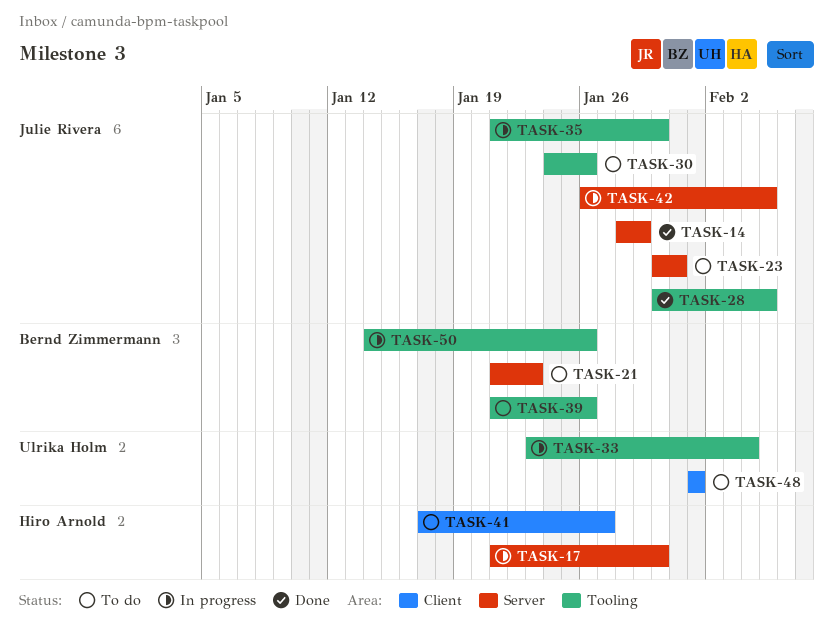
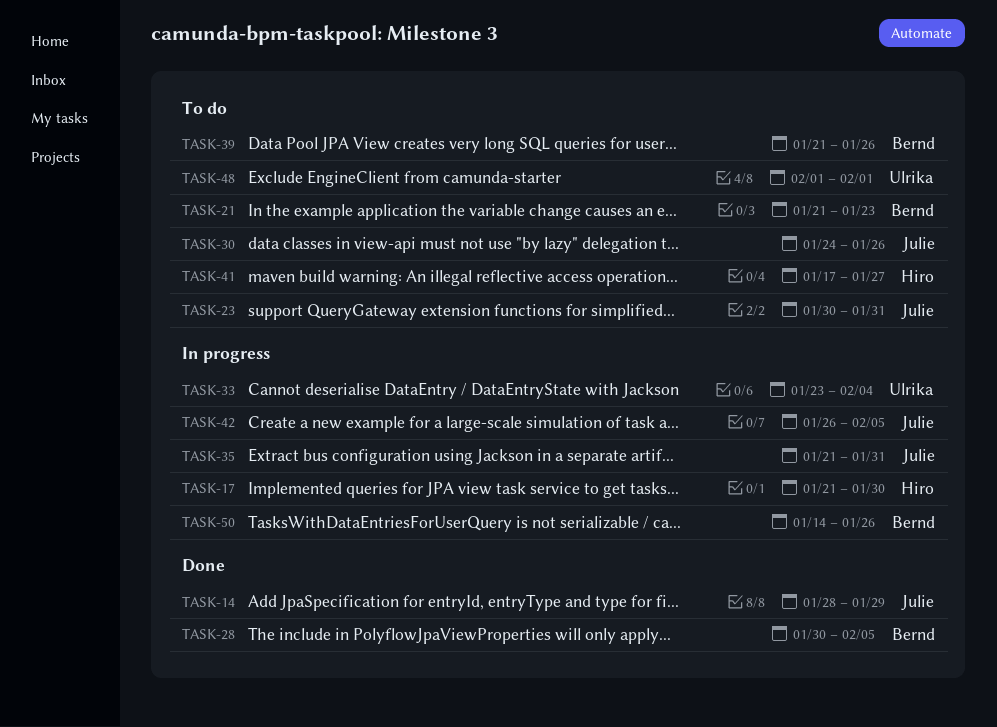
TASK-28, owner: Julie Rivera -> Bernd Zimmermann
TASK-35, due: Jan 30 -> Jan 31

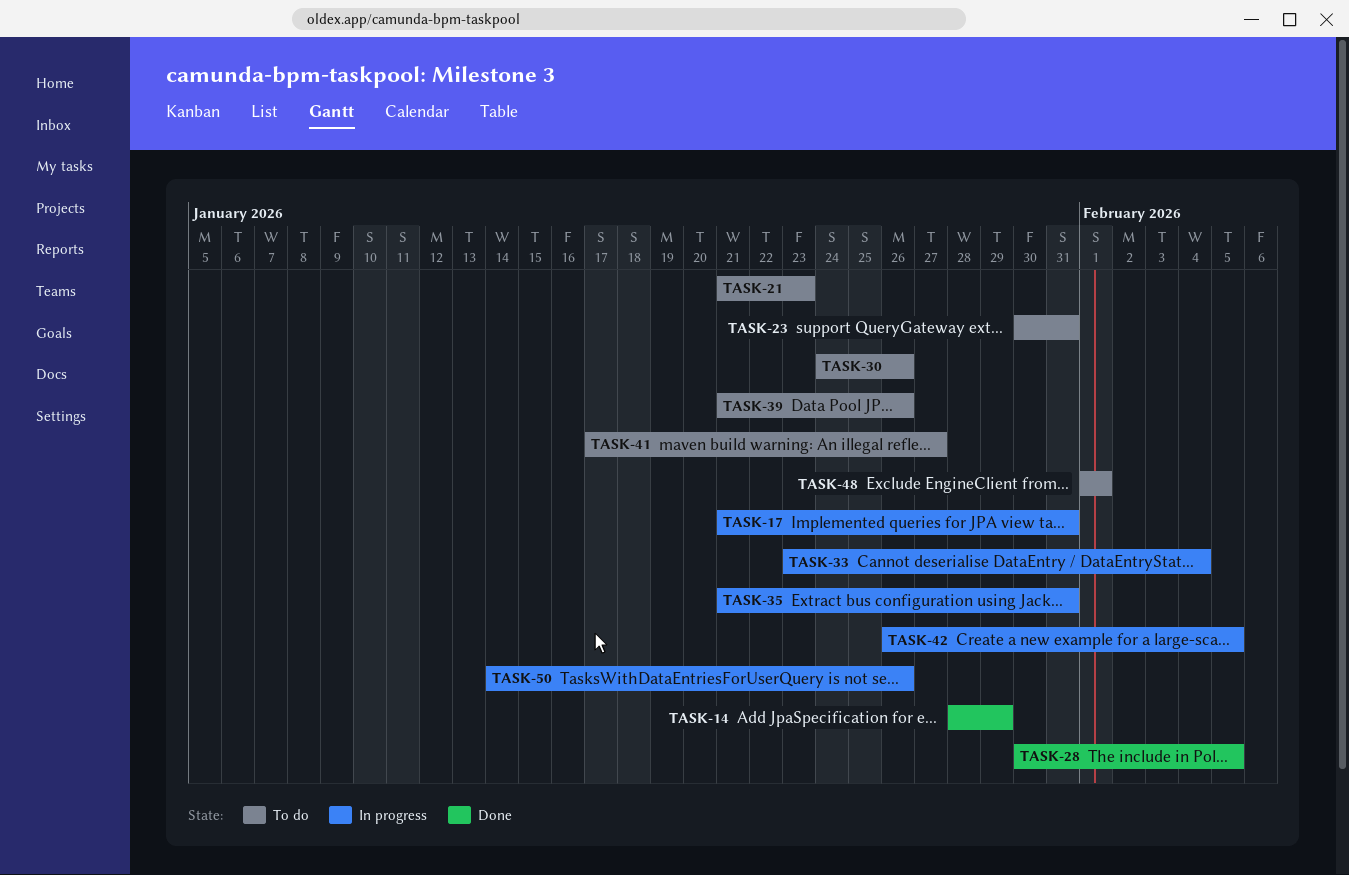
TASK-17, due: Jan 30 -> Jan 31

